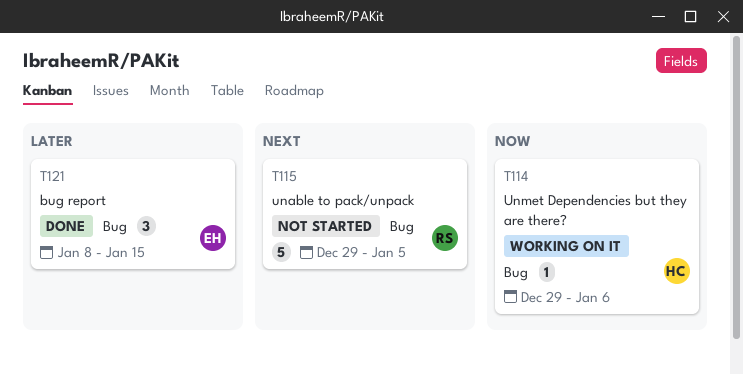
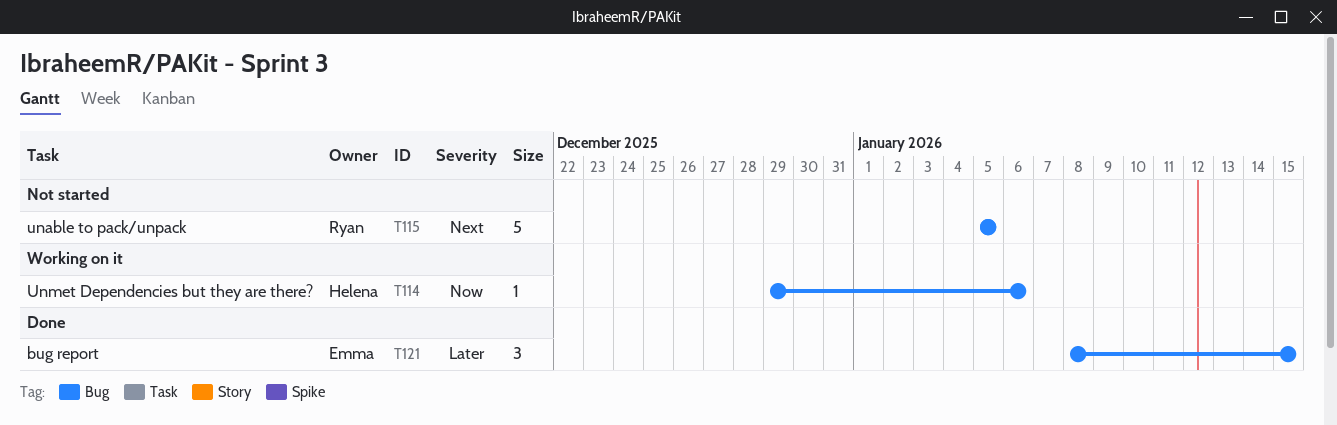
T115, start: Dec 29 -> Jan 5

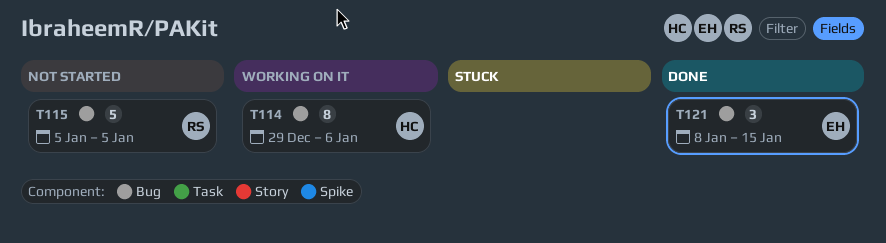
T114, estimate: 1 -> 8

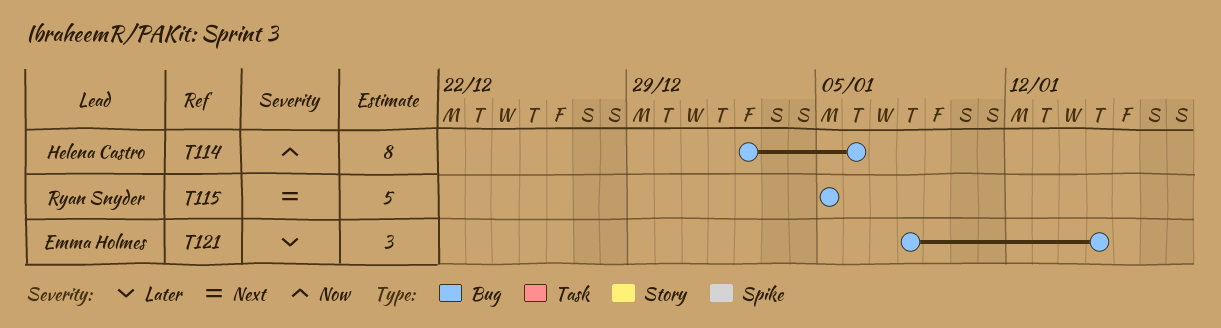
T114, start: Dec 29 -> Jan 2

